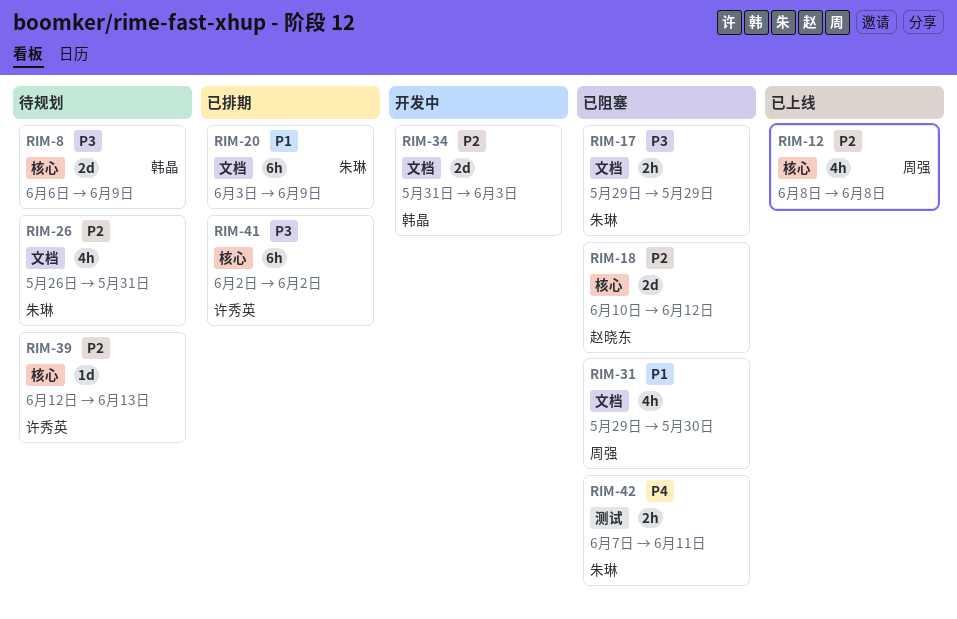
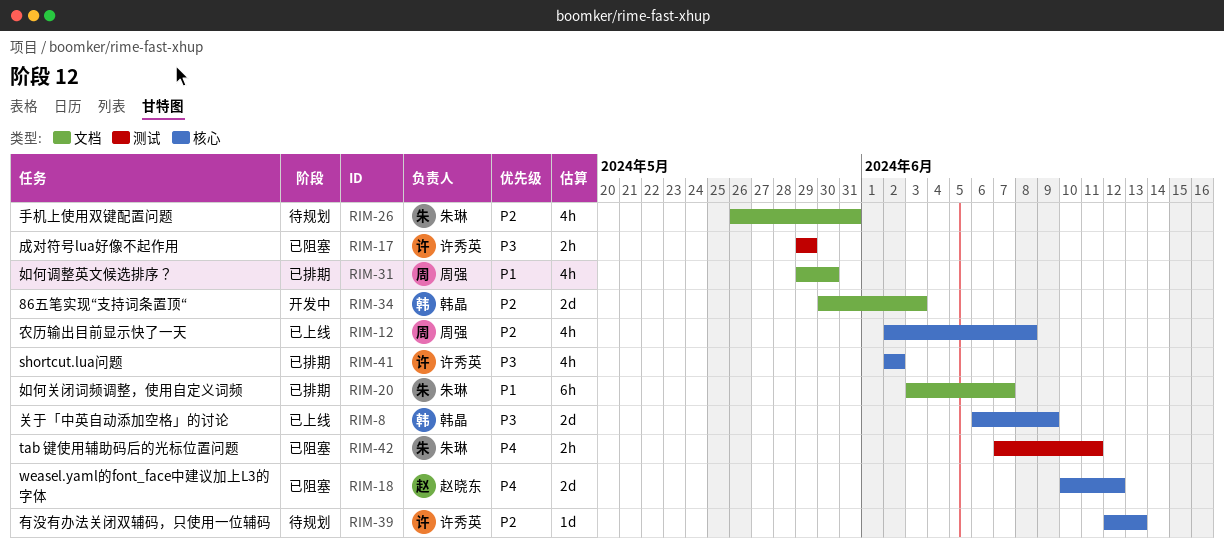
RIM-8, status: 待规划 -> 已上线
RIM-12, start: Jun 8 -> Jun 2
RIM-17, owner: 朱琳 -> 许秀英
RIM-17, label: 文档 -> 测试
RIM-18, priority: P2 -> P4
RIM-20, due: Jun 9 -> Jun 7
RIM-31, status: 已阻塞 -> 已排期
RIM-34, start: May 31 -> May 30
RIM-41, estimate: 6h -> 4h

